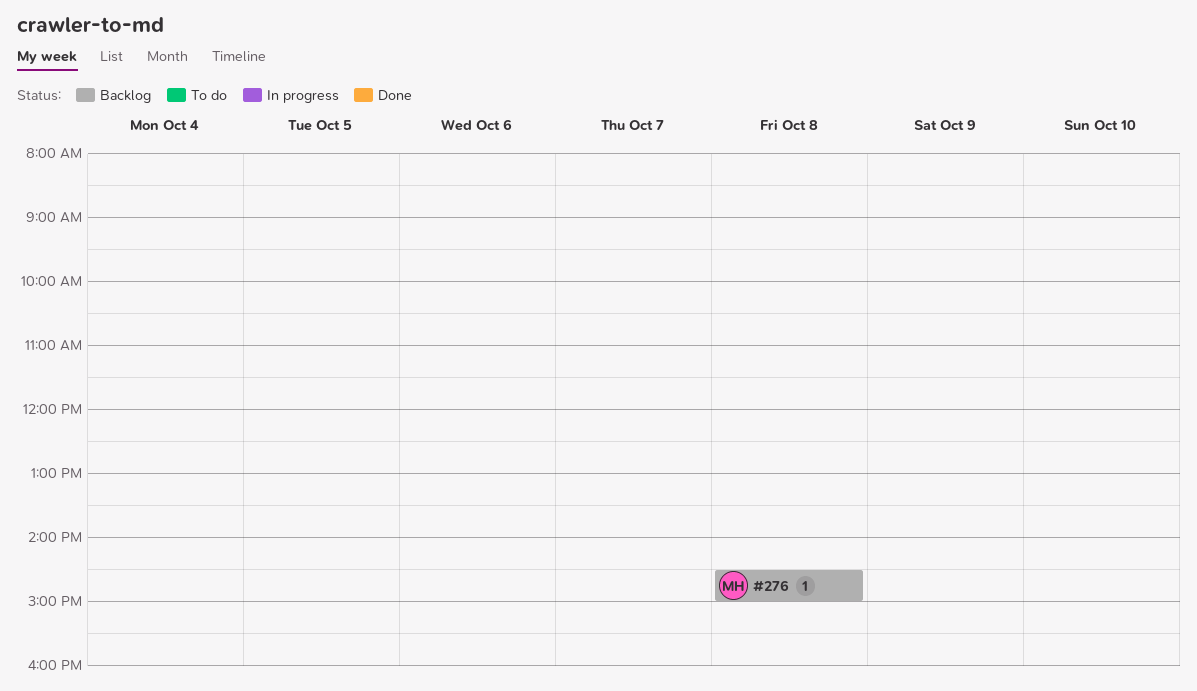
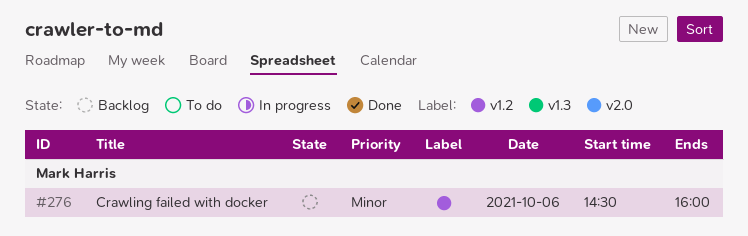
#276, day: Oct 8 -> Oct 6
#276, ends: 15:00 -> 16:00

